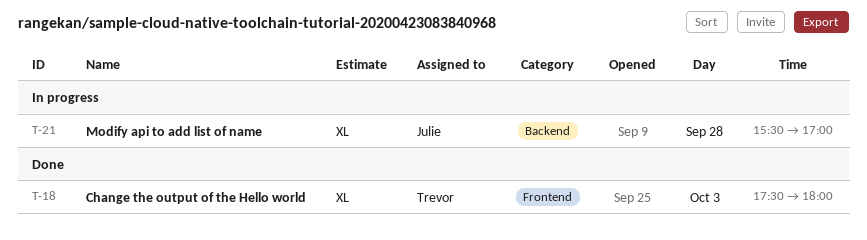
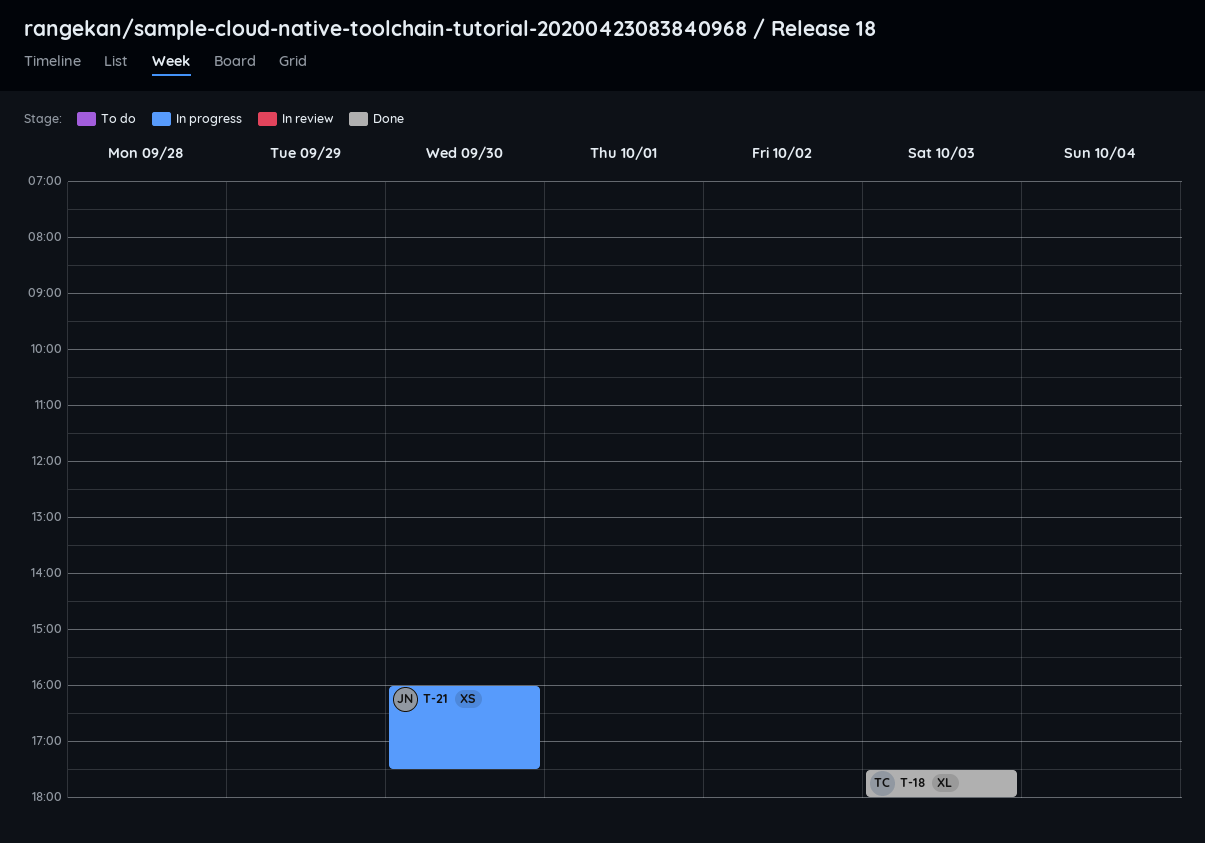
T-21, estimate: XL -> XS
T-21, day: Sep 28 -> Sep 30
T-21, begins: 15:30 -> 16:00
T-21, ends: 17:00 -> 17:30

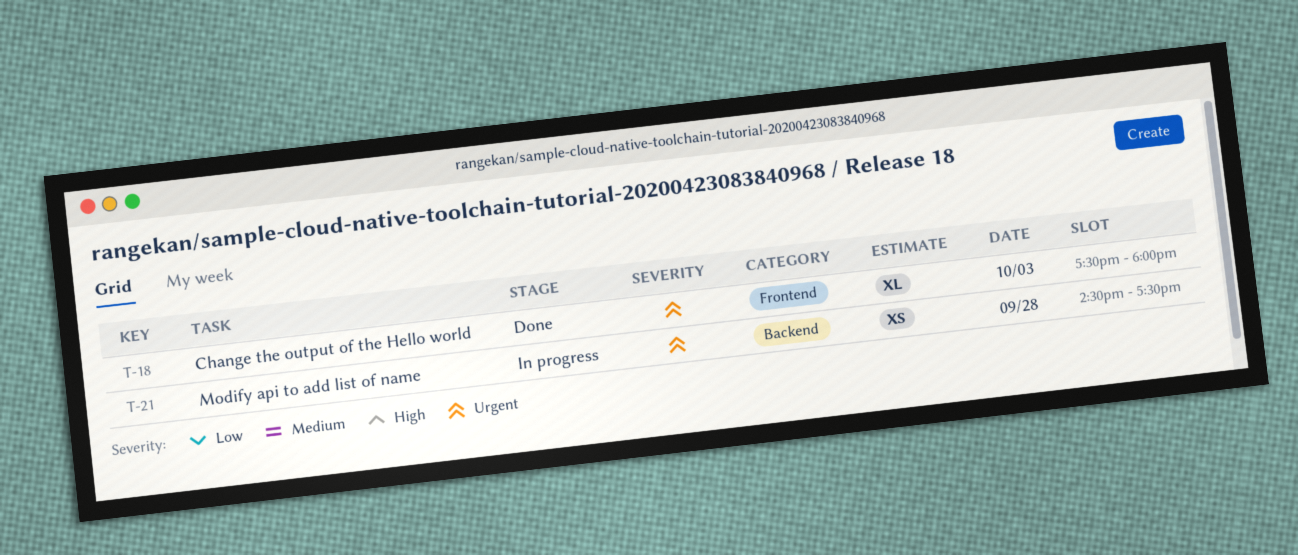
T-21, day: Sep 30 -> Sep 28
T-21, begins: 16:00 -> 14:30

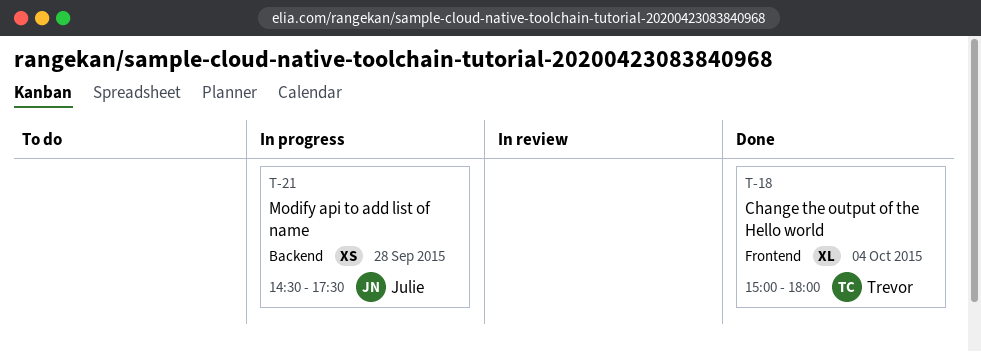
T-18, day: Oct 3 -> Oct 4
T-18, begins: 17:30 -> 15:00

